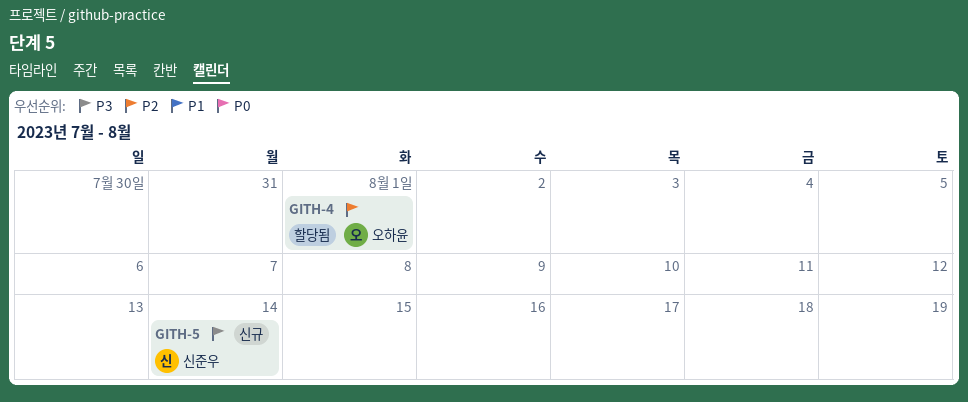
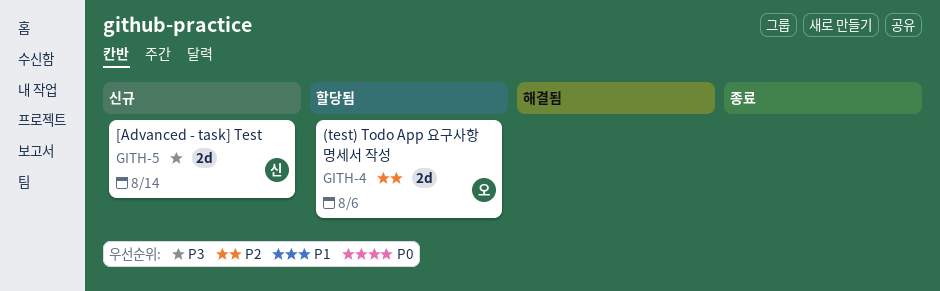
GITH-4, due: Aug 1 -> Aug 6

